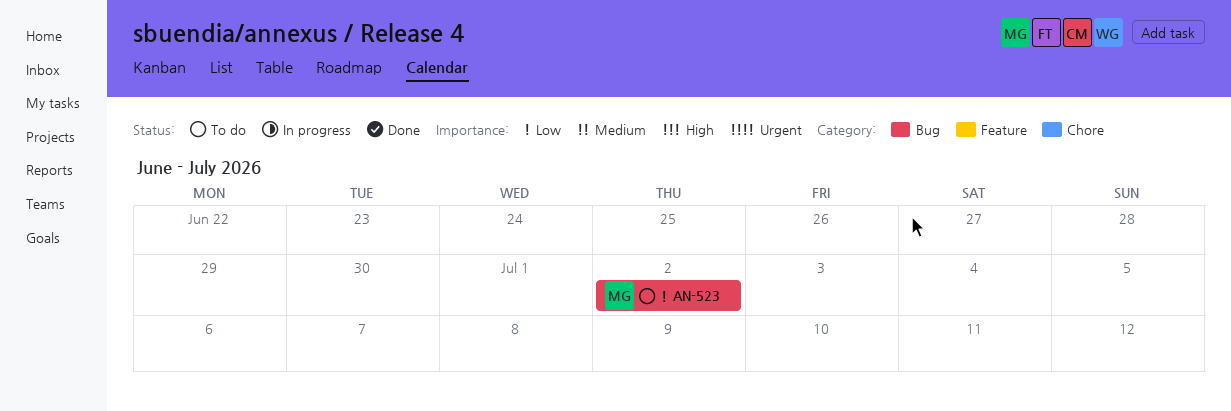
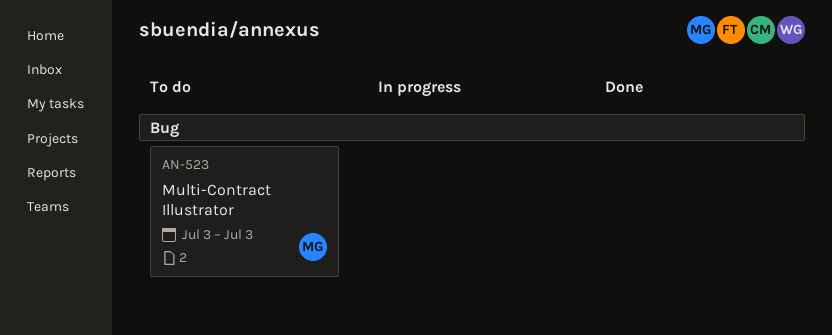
AN-523, start: Jul 2 -> Jul 3
AN-523, due: Jul 2 -> Jul 3

